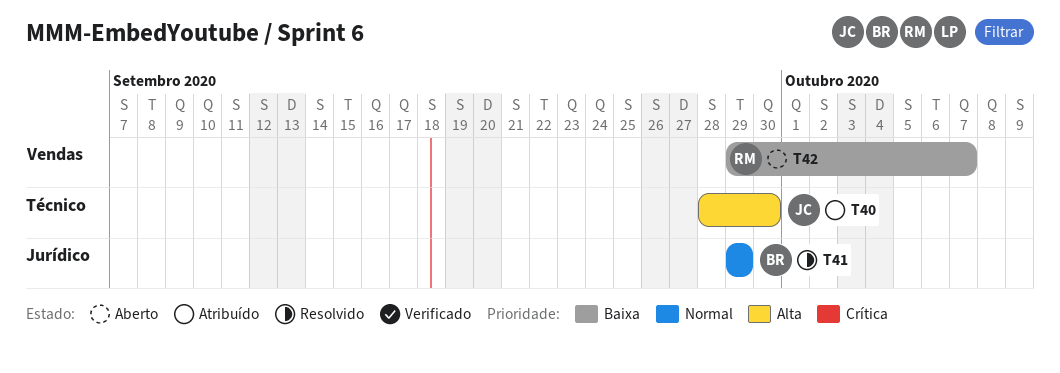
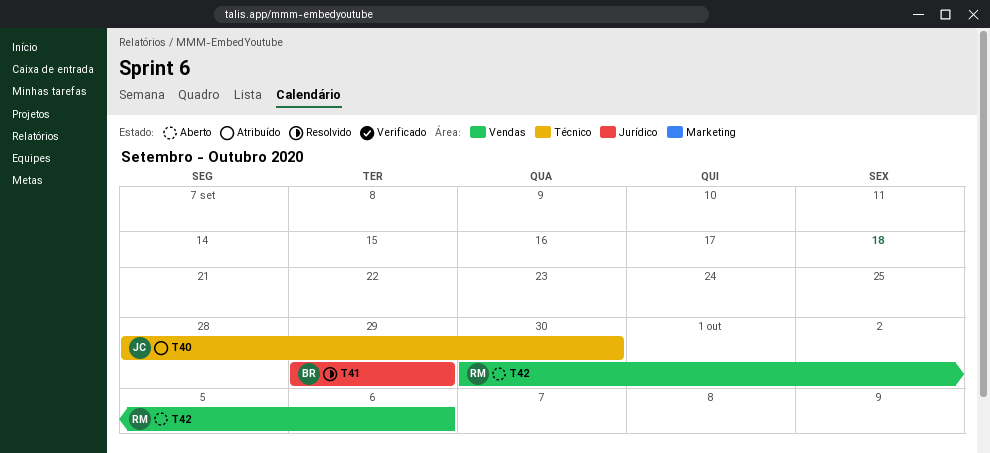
T42, start: Sep 29 -> Sep 30
T42, due: Oct 7 -> Oct 6

